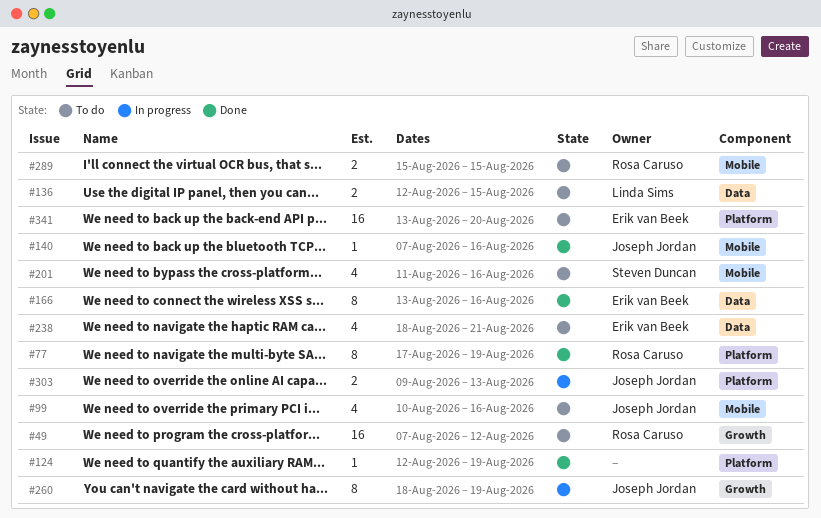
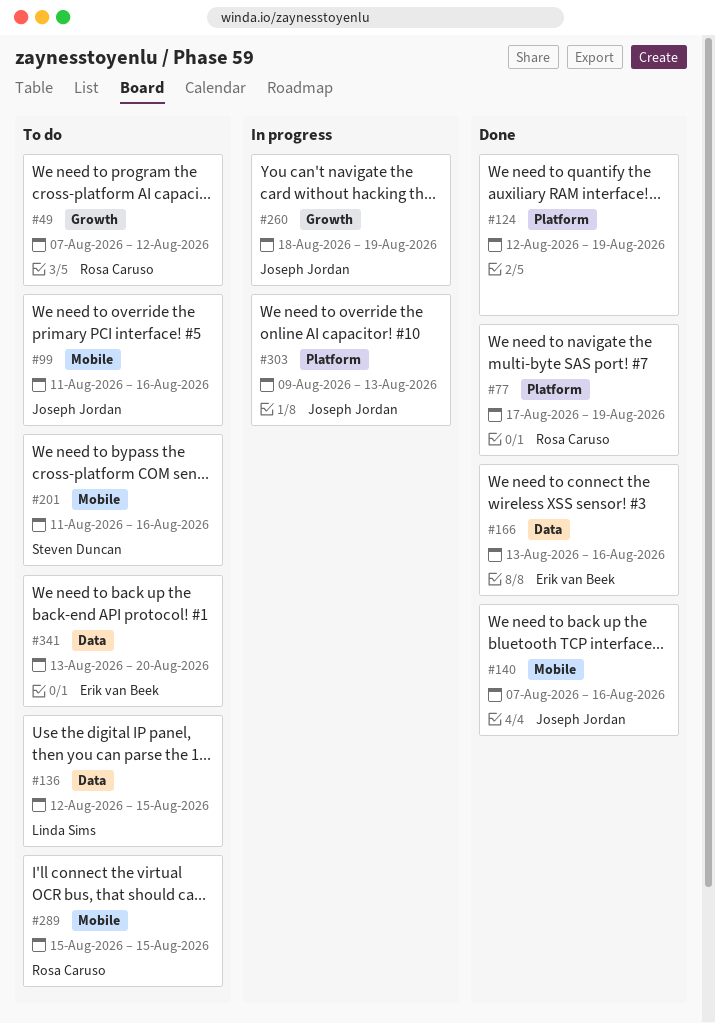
#99, start: Aug 10 -> Aug 11
#238: present -> none
#341, label: Platform -> Data

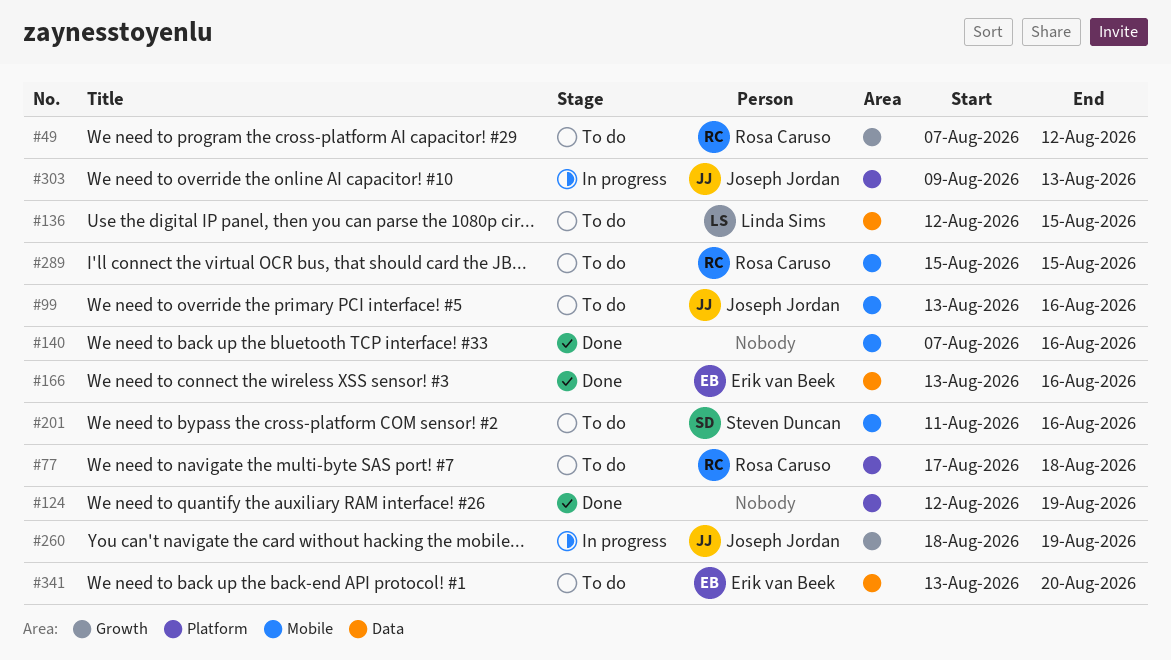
#77, status: Done -> To do
#77, due: Aug 19 -> Aug 18
#99, start: Aug 11 -> Aug 13
#140, owner: Joseph Jordan -> none

